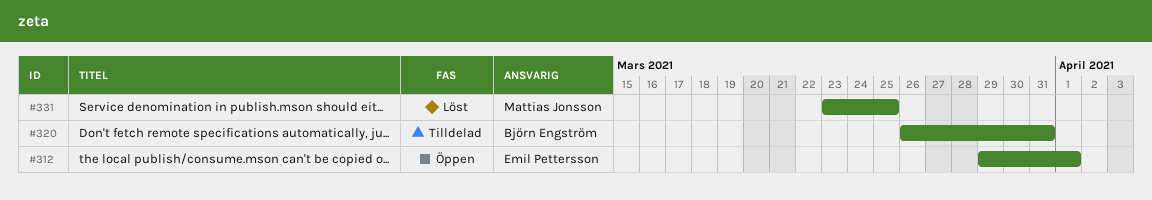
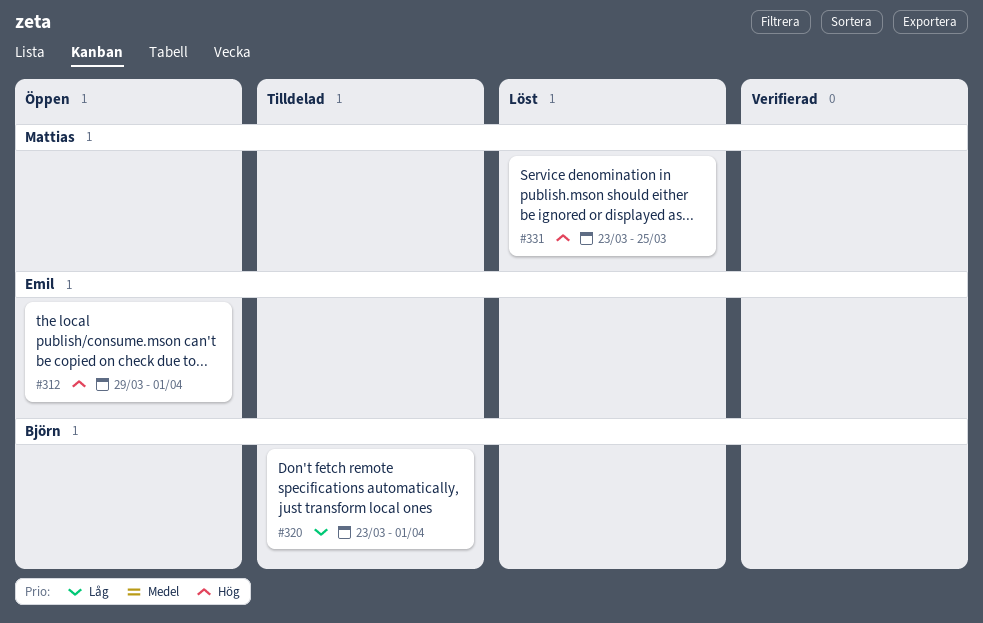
#320, start: Mar 26 -> Mar 23
#320, due: Mar 31 -> Apr 1

